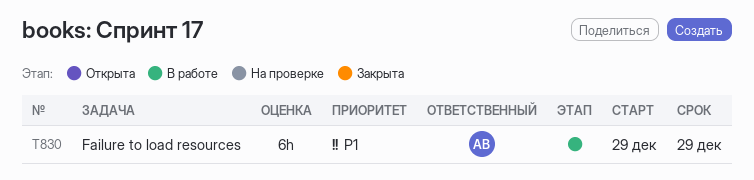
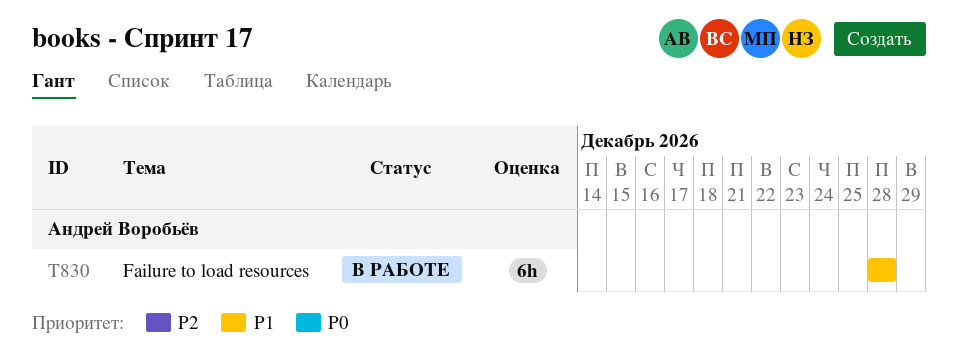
T830, start: Dec 29 -> Dec 28
T830, due: Dec 29 -> Dec 28

